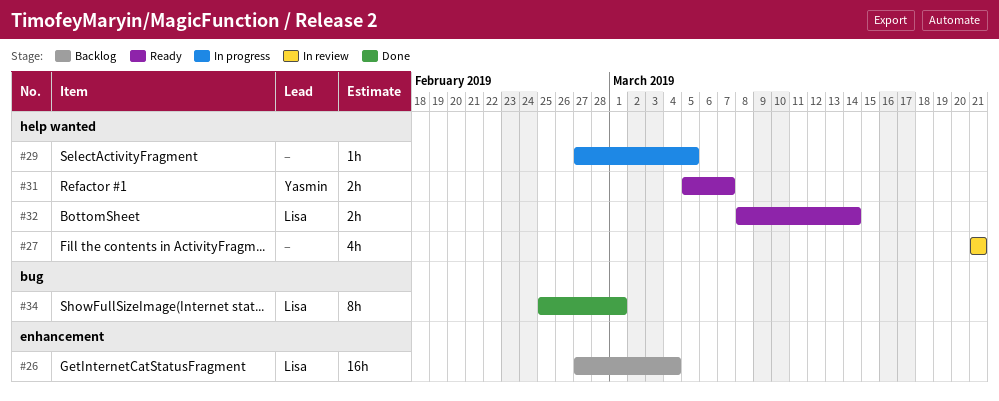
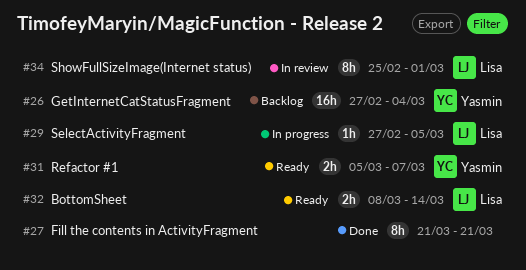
#26, owner: Lisa -> Yasmin
#27, status: In review -> Done
#27, estimate: 4h -> 8h
#29, owner: none -> Lisa
#34, status: Done -> In review

